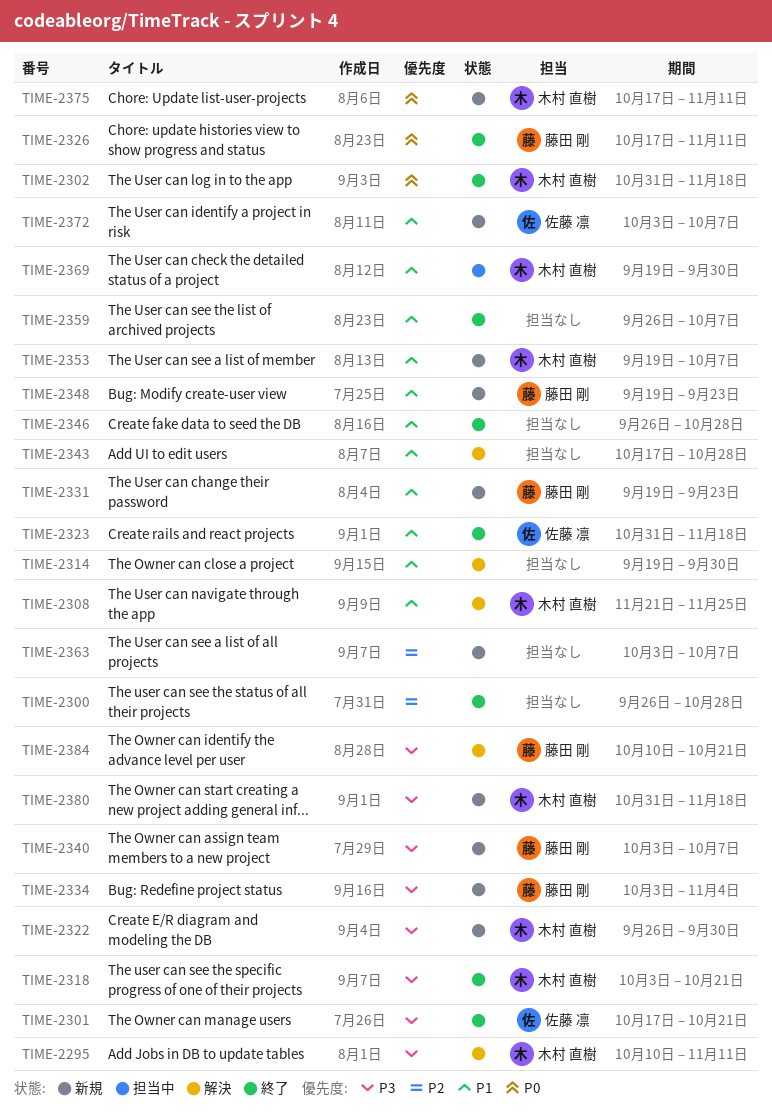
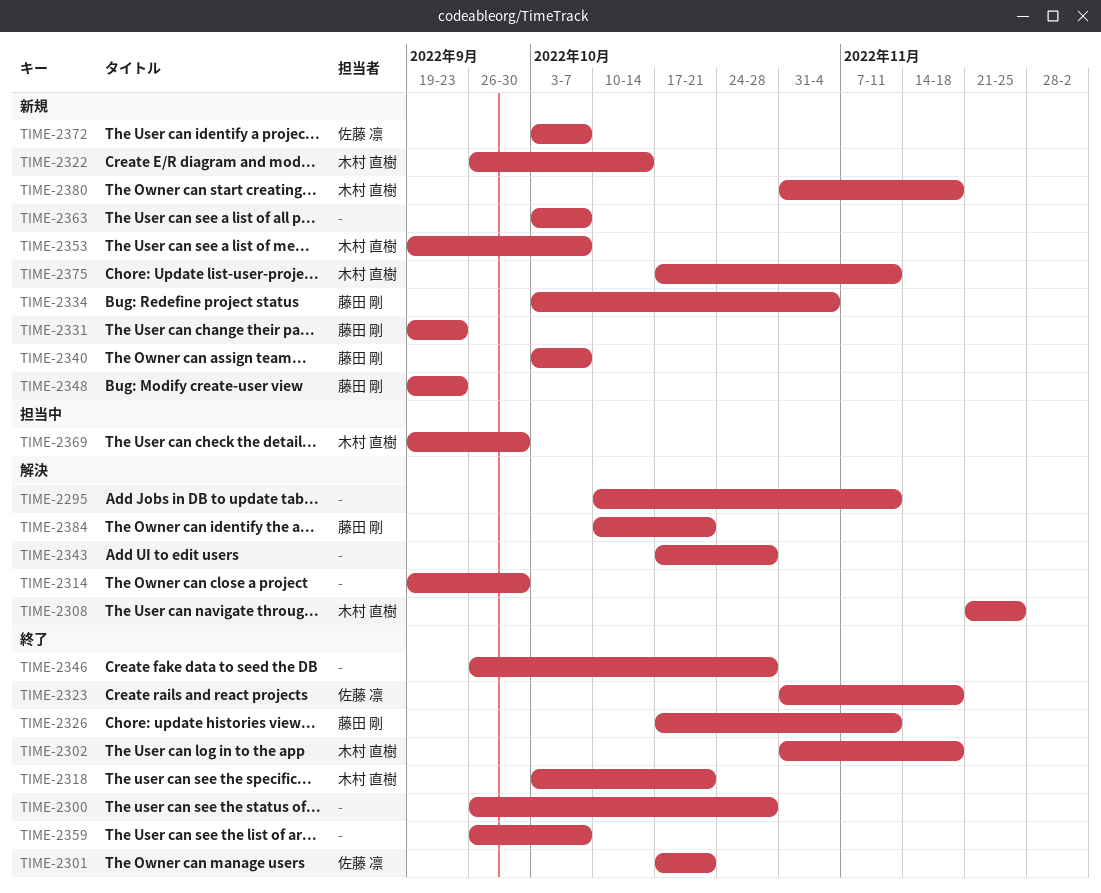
TIME-2295, owner: 木村 直樹 -> none
TIME-2322, due: Sep 30 -> Oct 14

